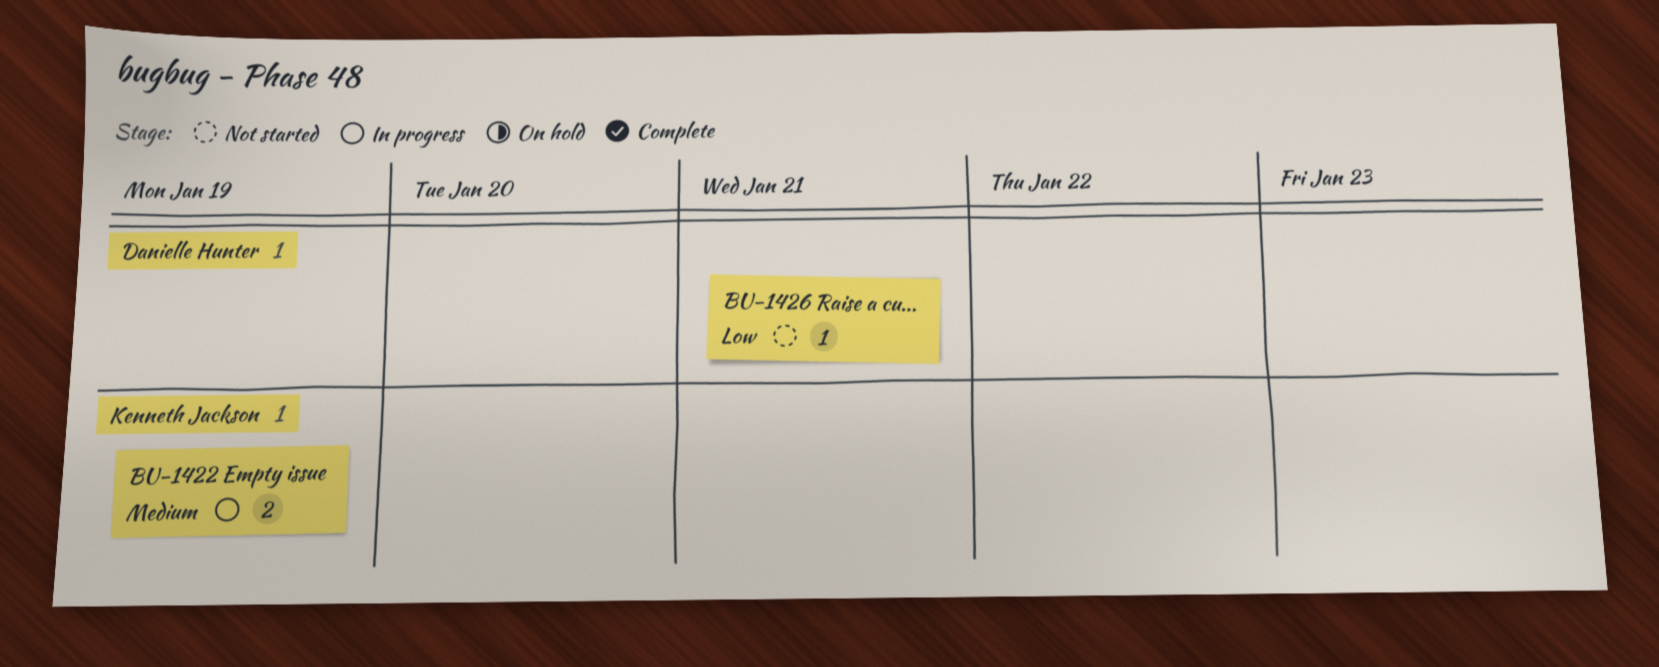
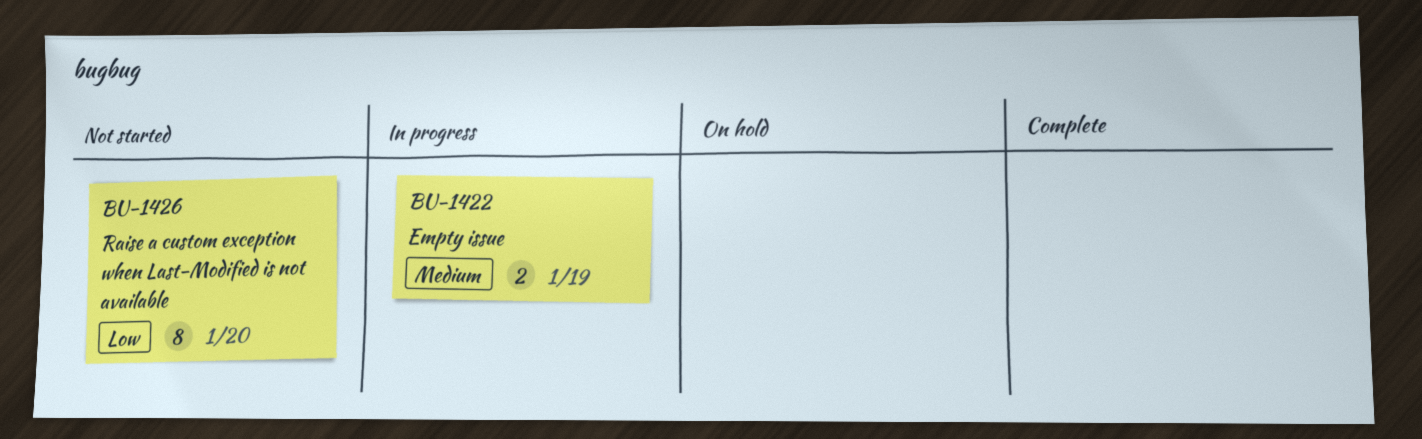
BU-1426, estimate: 1 -> 8
BU-1426, due: Jan 21 -> Jan 20

